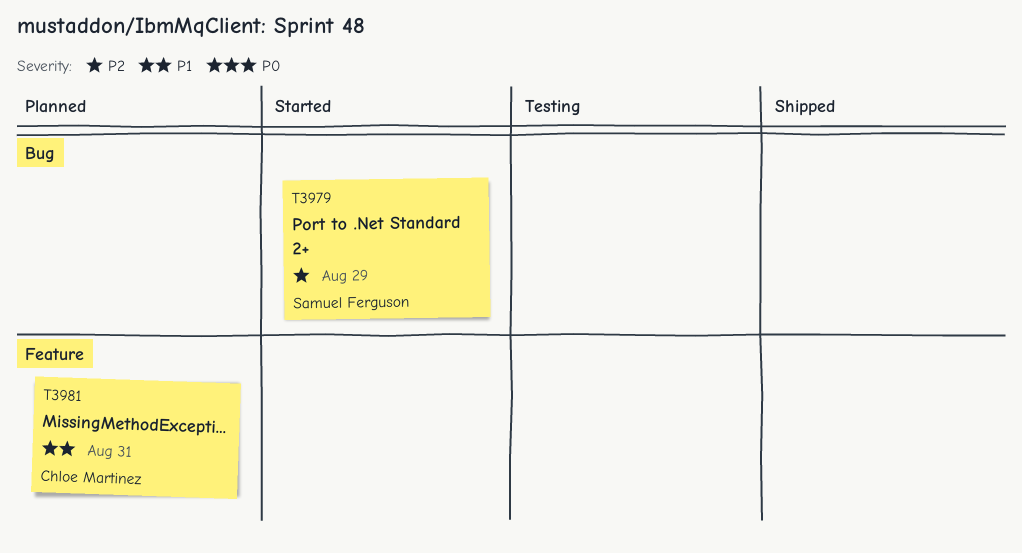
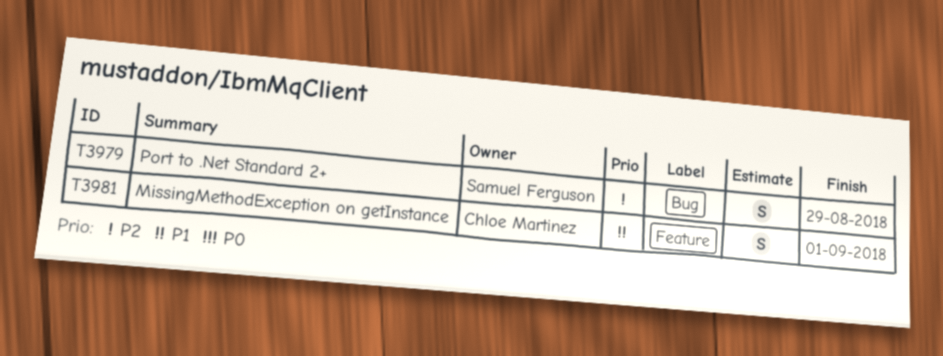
T3981, due: Aug 31 -> Sep 1

